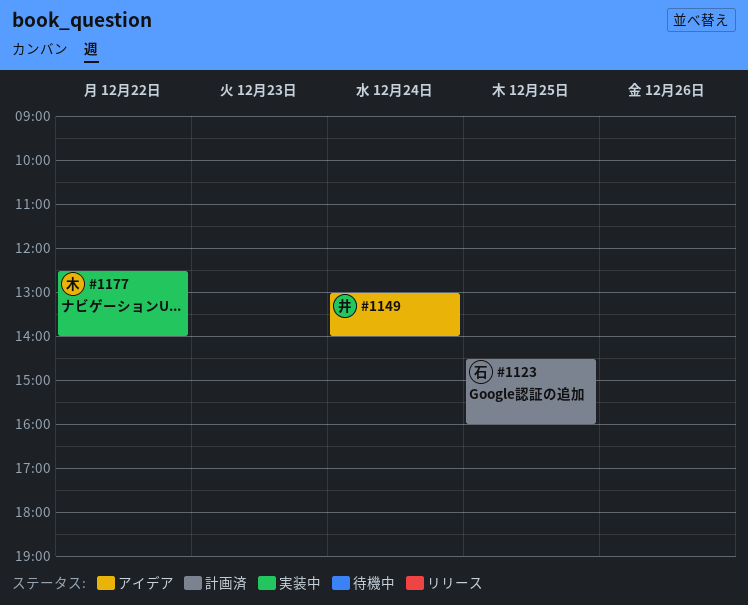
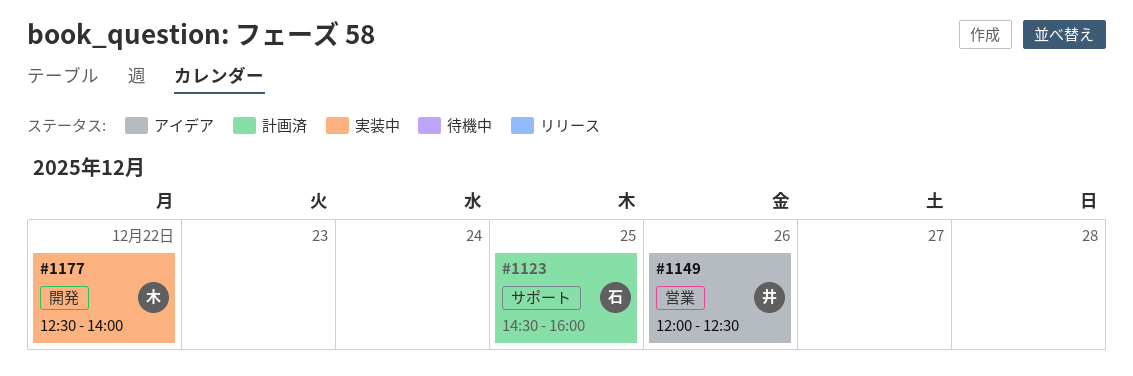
#1149, day: Dec 24 -> Dec 26
#1149, begins: 13:00 -> 12:00
#1149, ends: 14:00 -> 12:30

